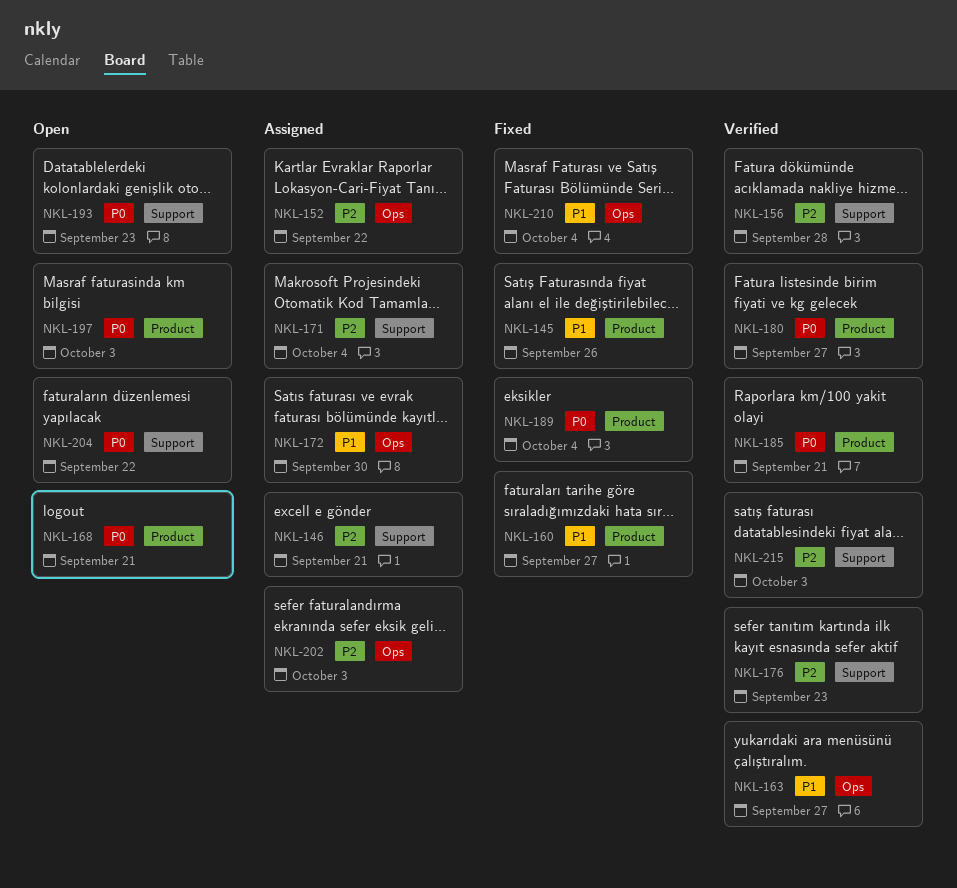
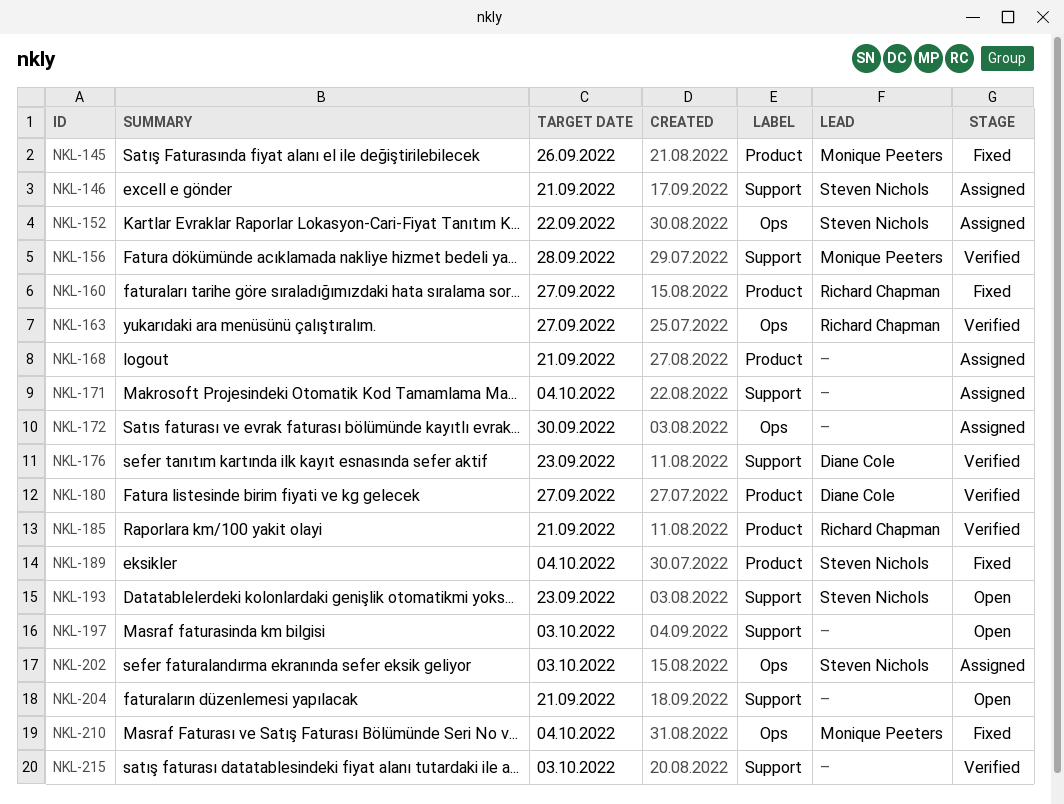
NKL-168, status: Open -> Assigned
NKL-197, label: Product -> Support
NKL-204, due: Sep 22 -> Sep 21

